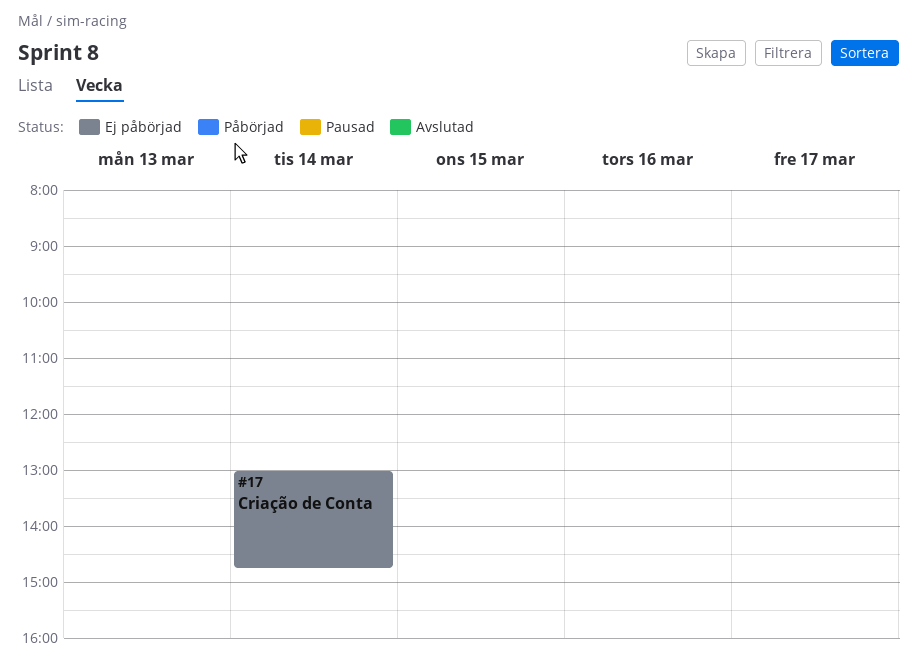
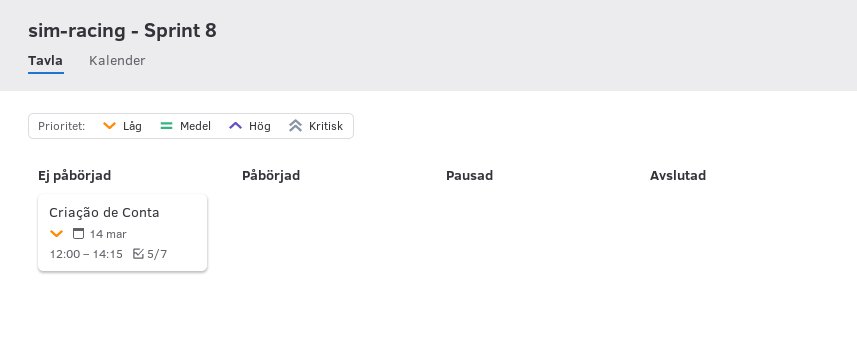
Criação de Conta, begins: 13:00 -> 12:00
Criação de Conta, ends: 14:45 -> 14:15

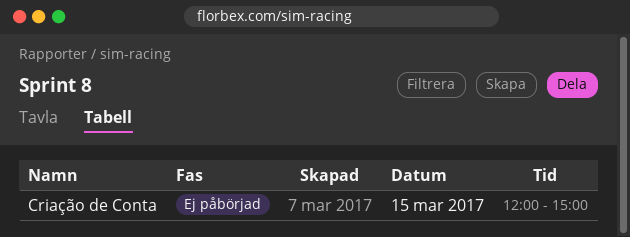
Criação de Conta, day: Mar 14 -> Mar 15
Criação de Conta, ends: 14:15 -> 15:00

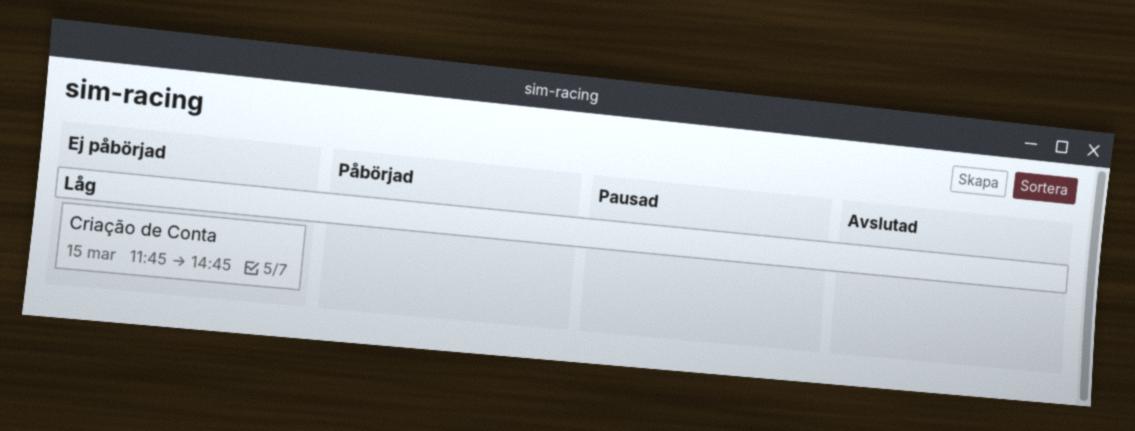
Criação de Conta, begins: 12:00 -> 11:45
Criação de Conta, ends: 15:00 -> 14:45

